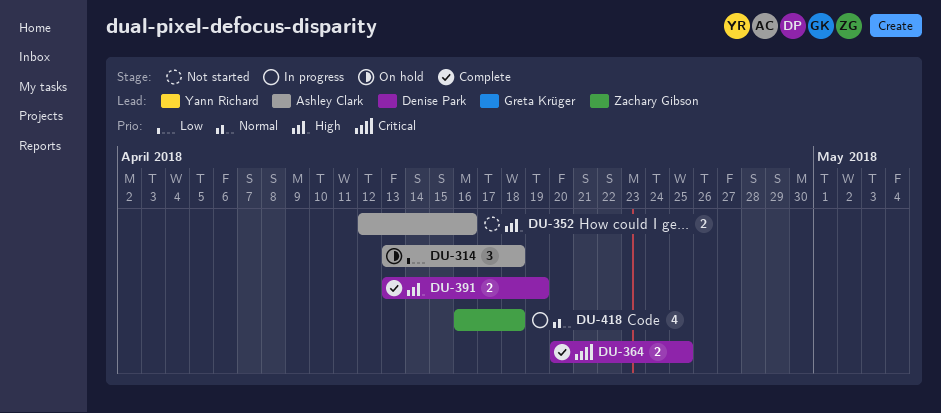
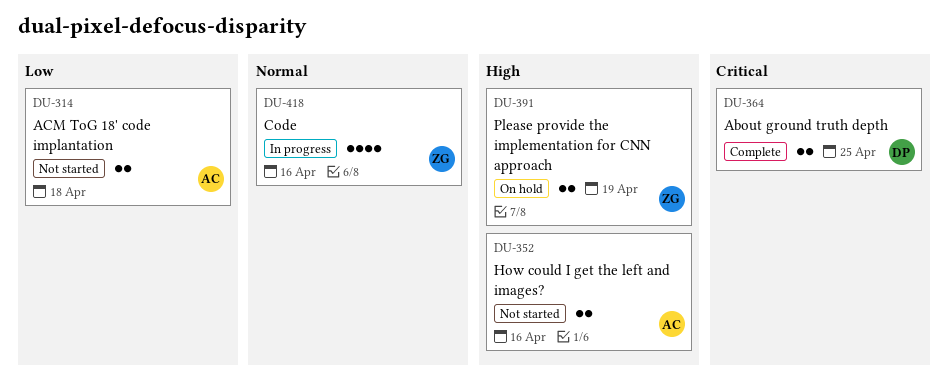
DU-314, status: On hold -> Not started
DU-314, estimate: 3 -> 2
DU-391, status: Complete -> On hold
DU-391, owner: Denise Park -> Zachary Gibson
DU-418, due: Apr 18 -> Apr 16

